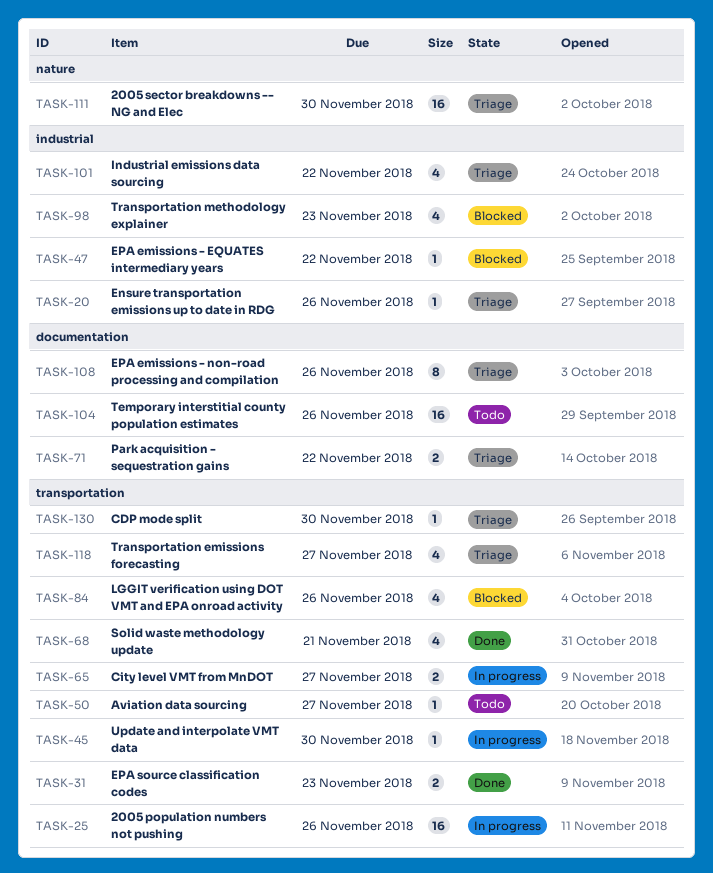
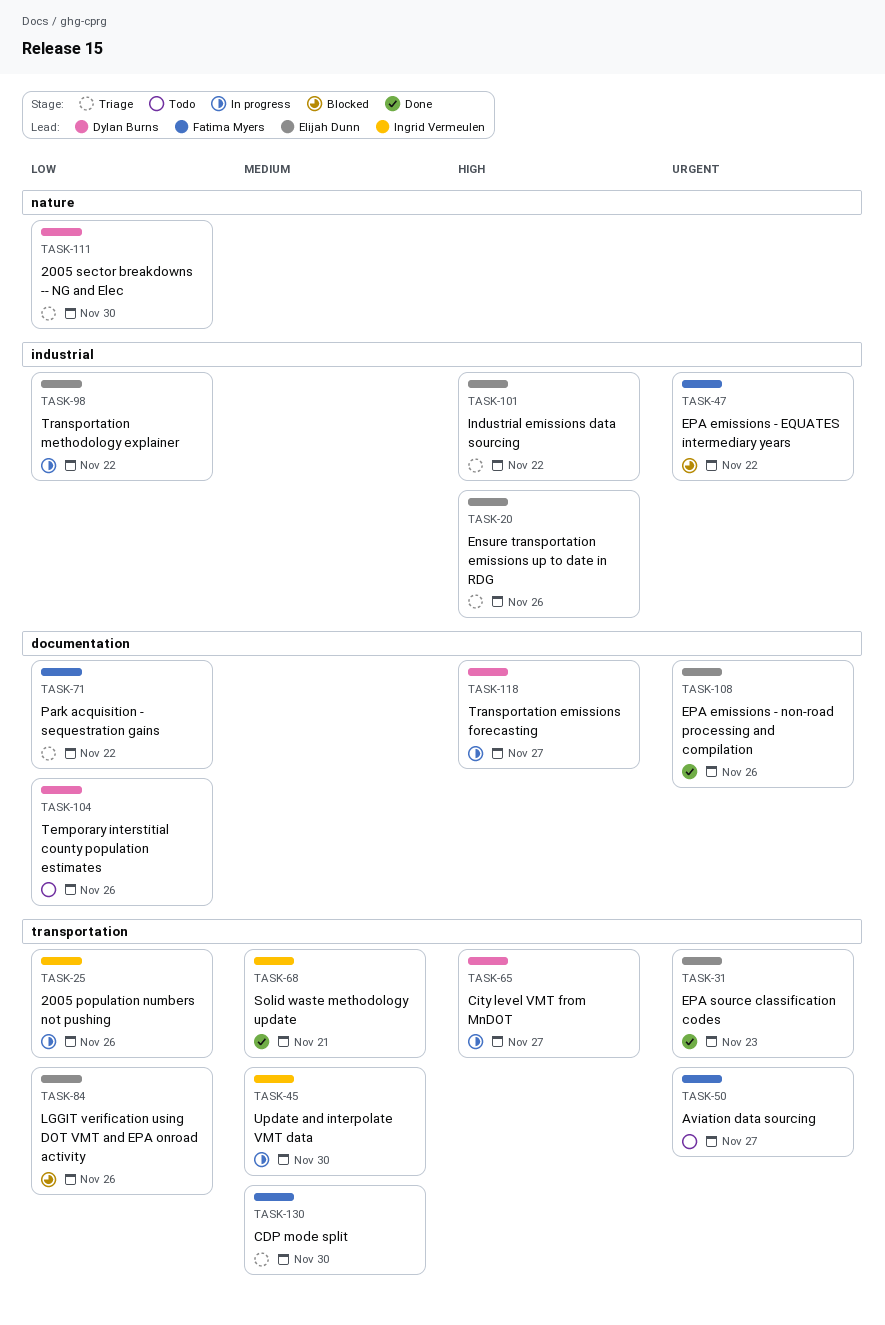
TASK-98, status: Blocked -> In progress
TASK-98, due: Nov 23 -> Nov 22
TASK-108, status: Triage -> Done
TASK-118, status: Triage -> In progress
TASK-118, label: transportation -> documentation

